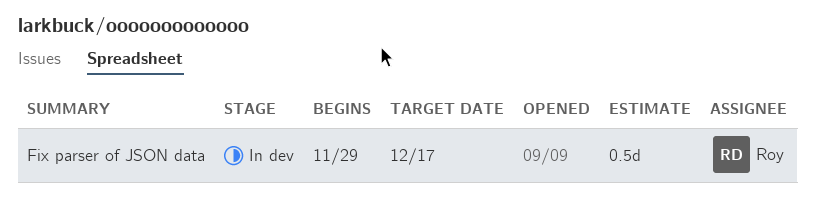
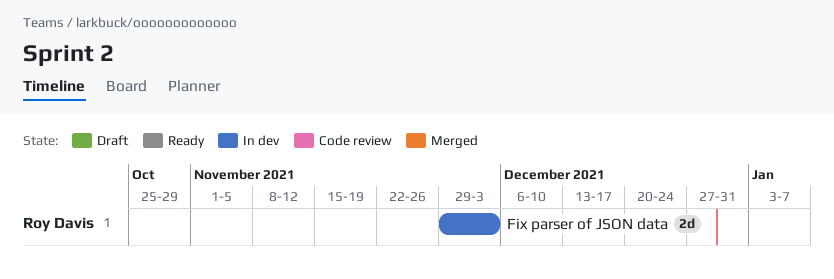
Fix parser of JSON data, estimate: 0.5d -> 2d
Fix parser of JSON data, due: Dec 17 -> Dec 3

